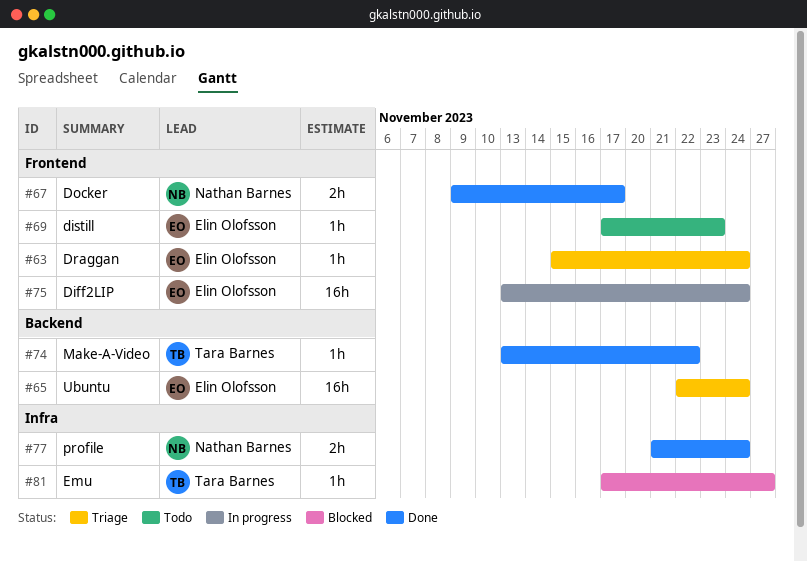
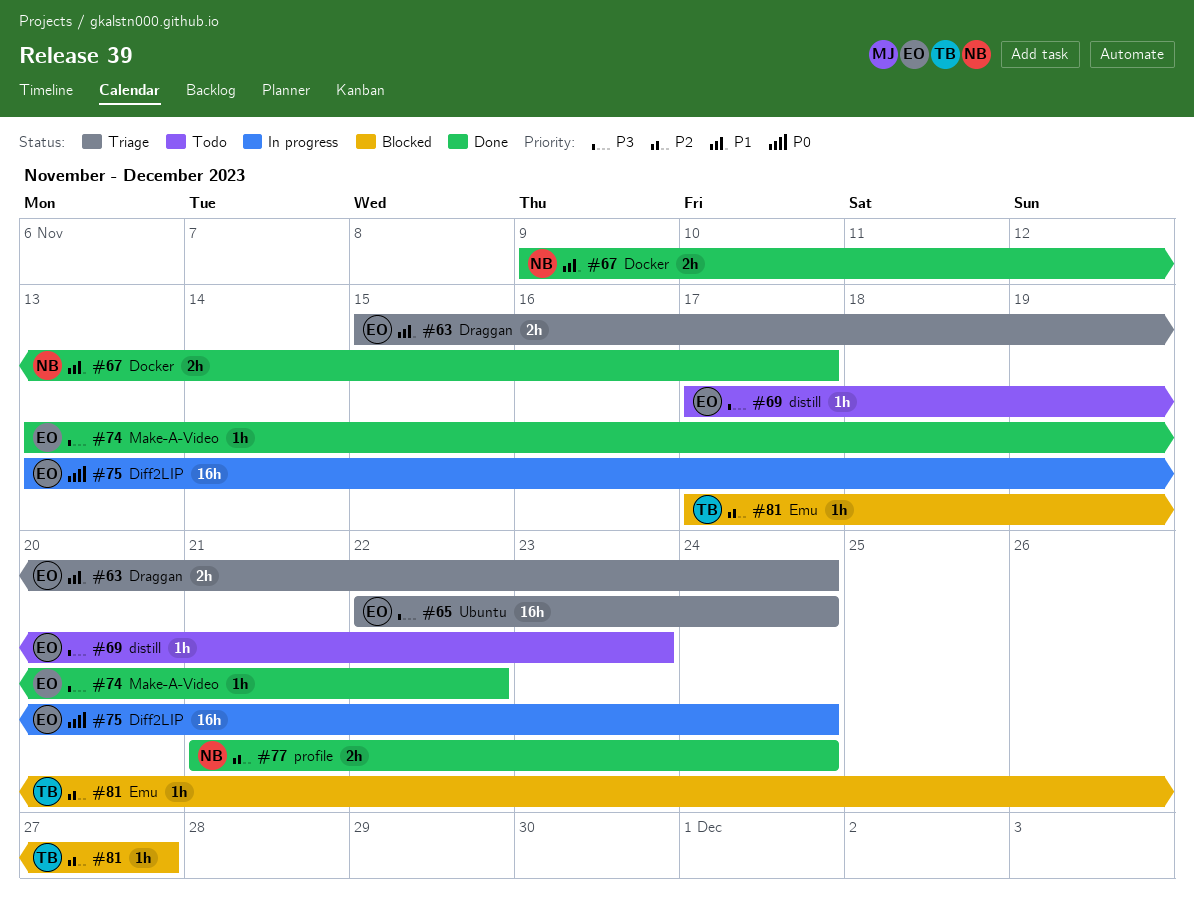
#63, estimate: 1h -> 2h
#74, owner: Tara Barnes -> Elin Olofsson

